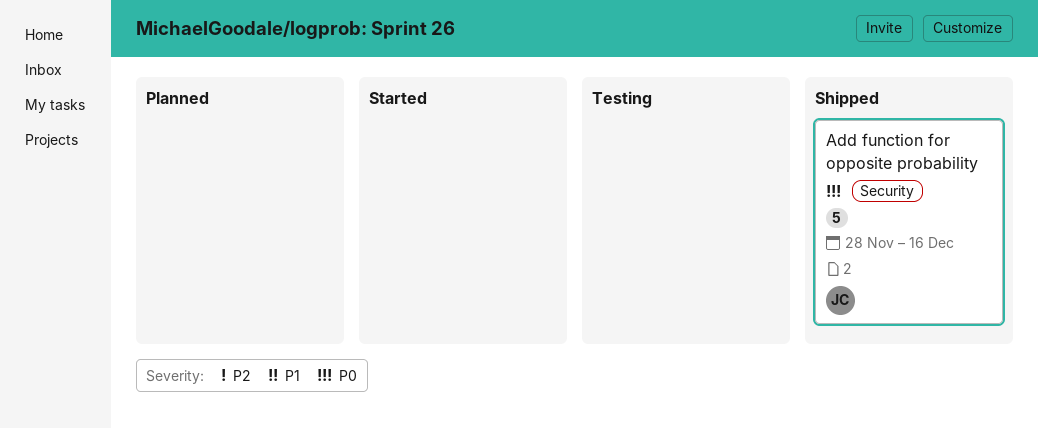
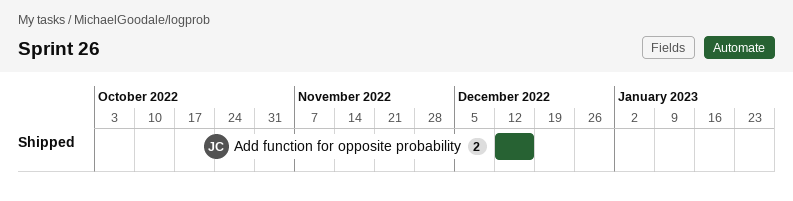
Add function for opposite probability, estimate: 5 -> 2
Add function for opposite probability, start: Nov 28 -> Dec 12

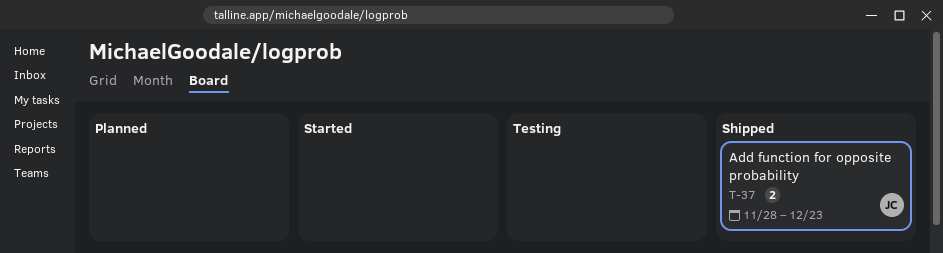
Add function for opposite probability, start: Dec 12 -> Nov 28
Add function for opposite probability, due: Dec 16 -> Dec 23

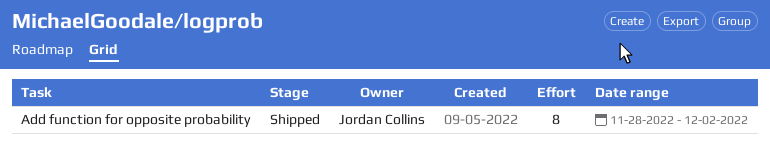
Add function for opposite probability, estimate: 2 -> 8
Add function for opposite probability, due: Dec 23 -> Dec 2

